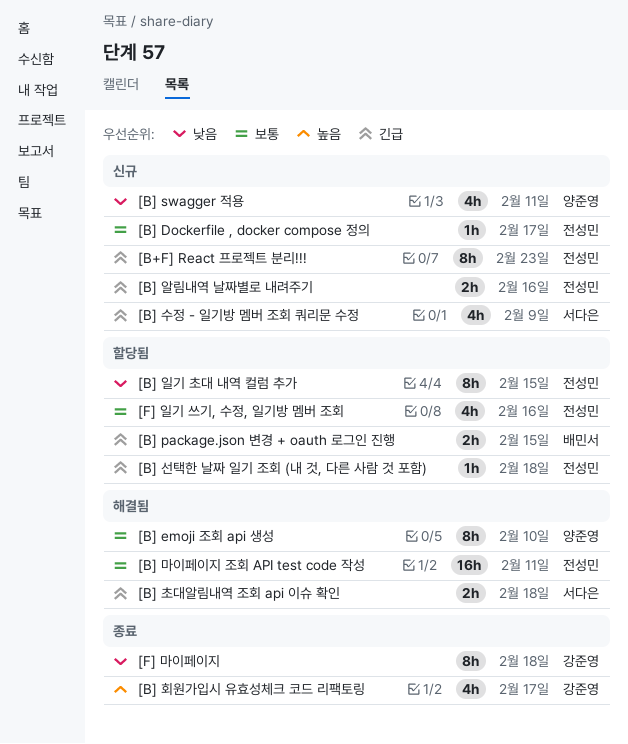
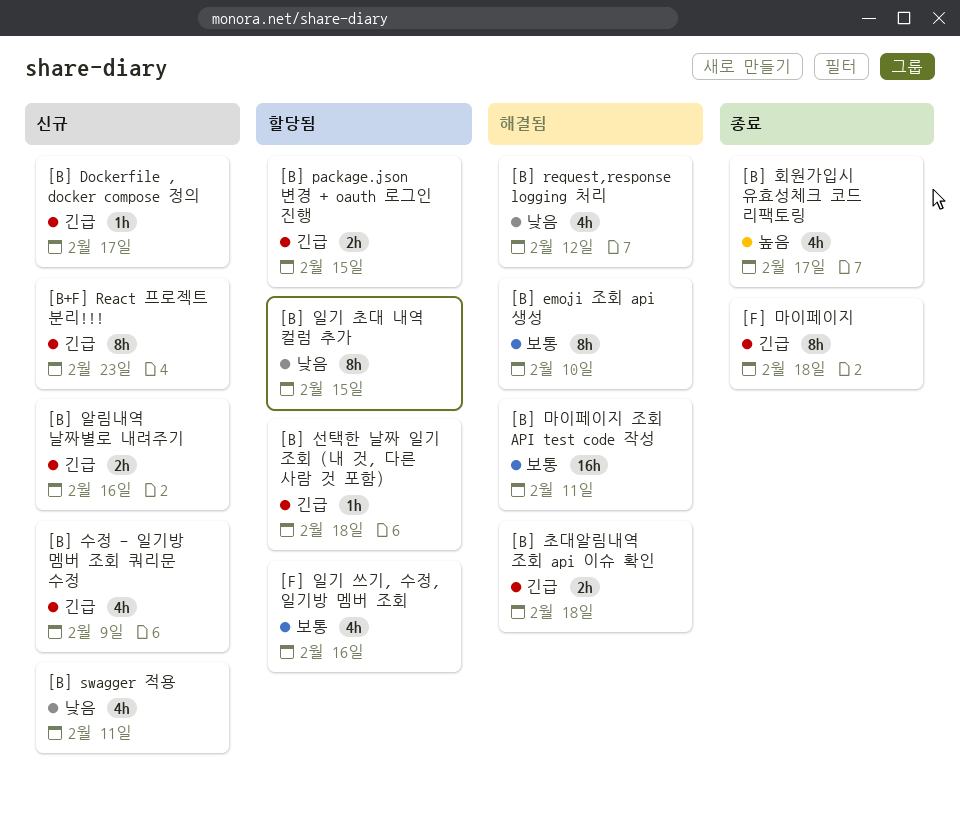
[B] Dockerfile , docker compose 정의, priority: 보통 -> 긴급
[B] request,response logging 처리: none -> present
[F] 마이페이지, priority: 낮음 -> 긴급

